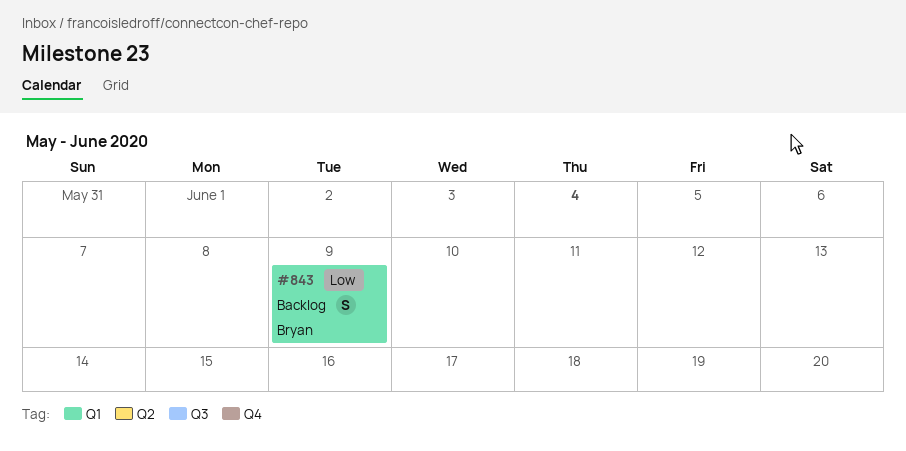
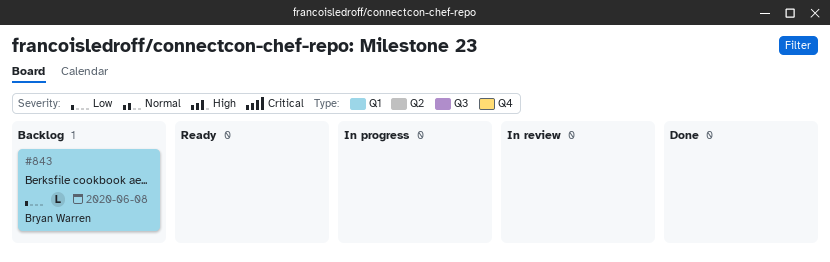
#843, estimate: S -> L
#843, due: Jun 9 -> Jun 8

